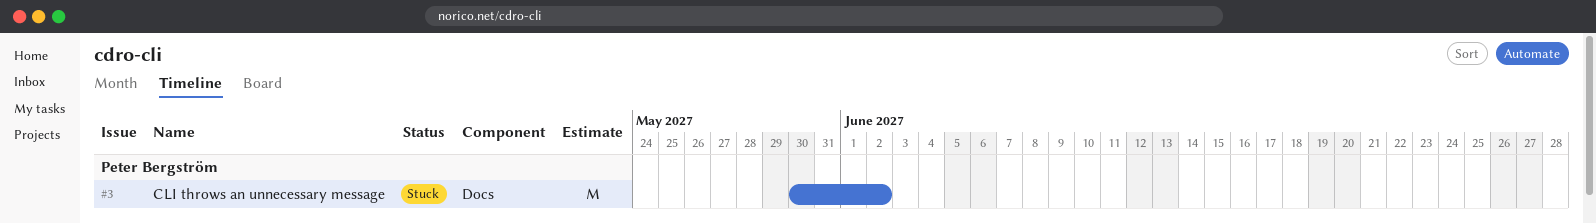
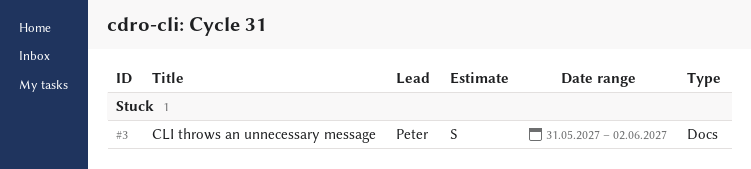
#3, estimate: M -> S
#3, start: May 30 -> May 31

